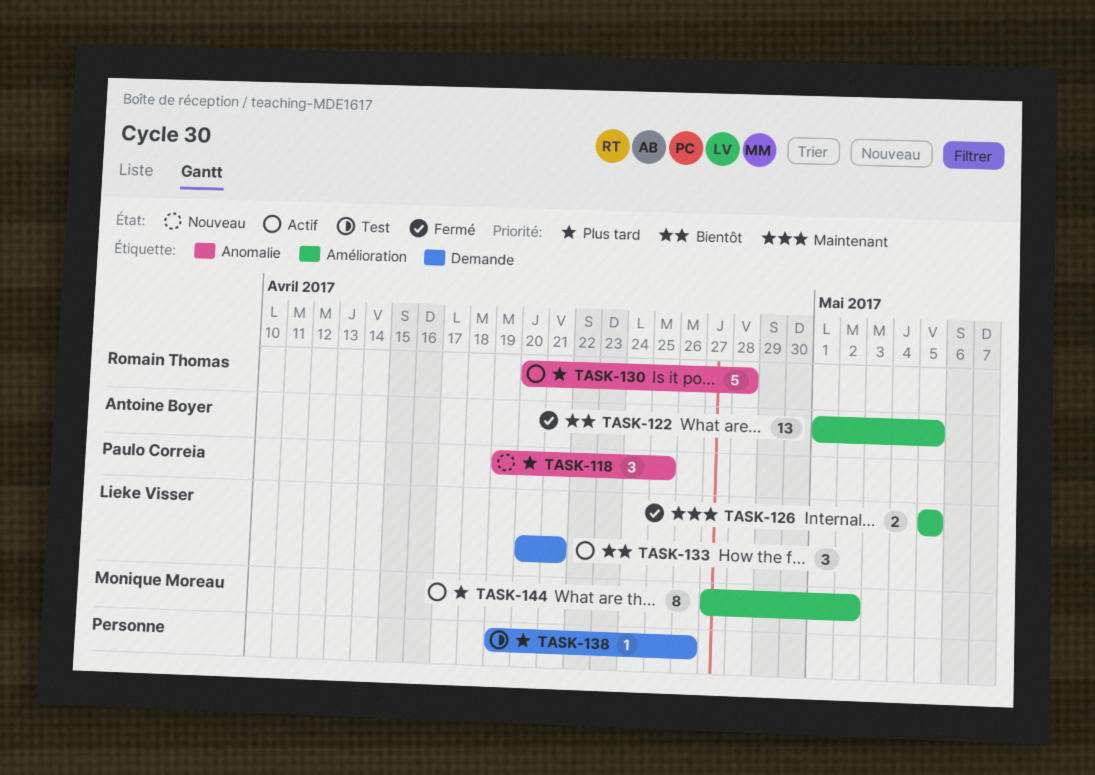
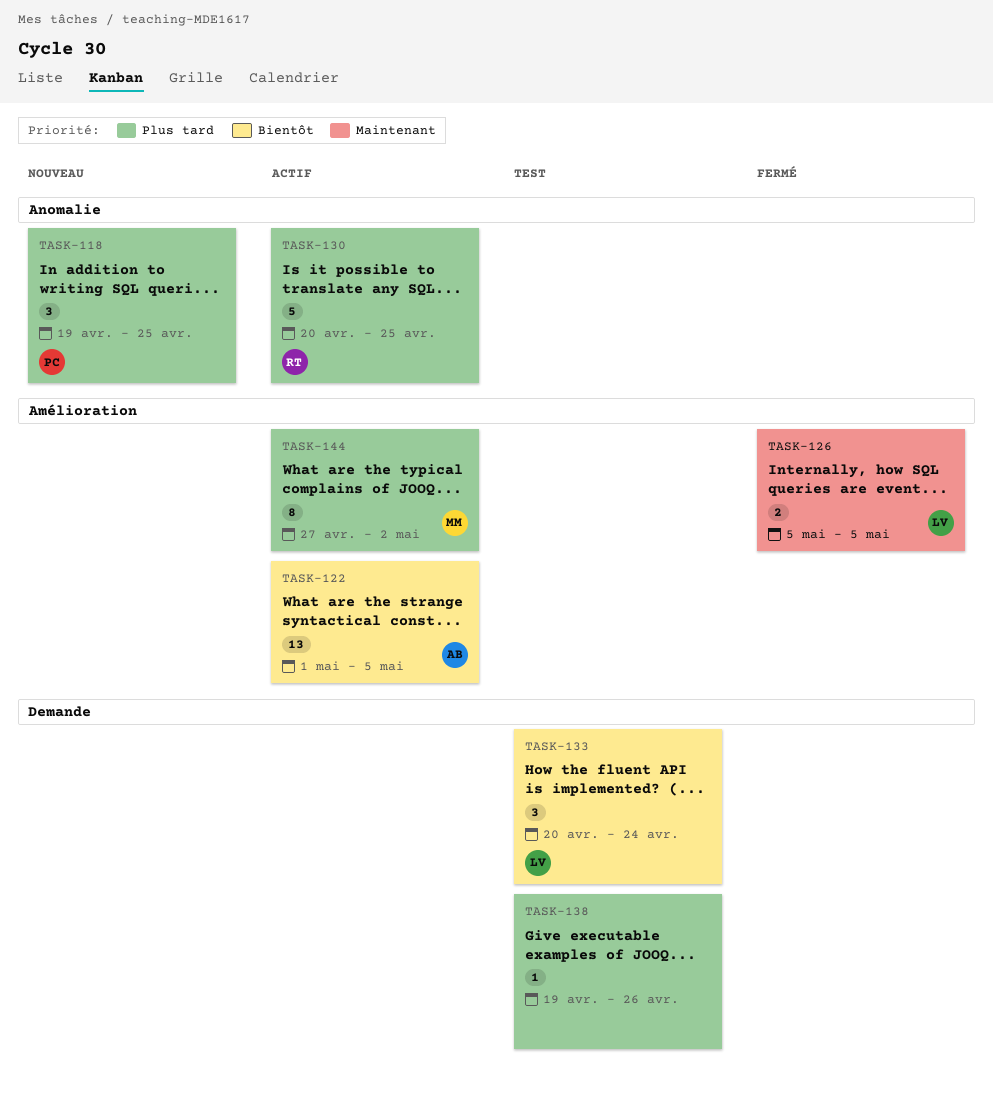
TASK-122, status: Fermé -> Actif
TASK-130, due: Apr 28 -> Apr 25
TASK-133, status: Actif -> Test
TASK-133, due: Apr 21 -> Apr 24

